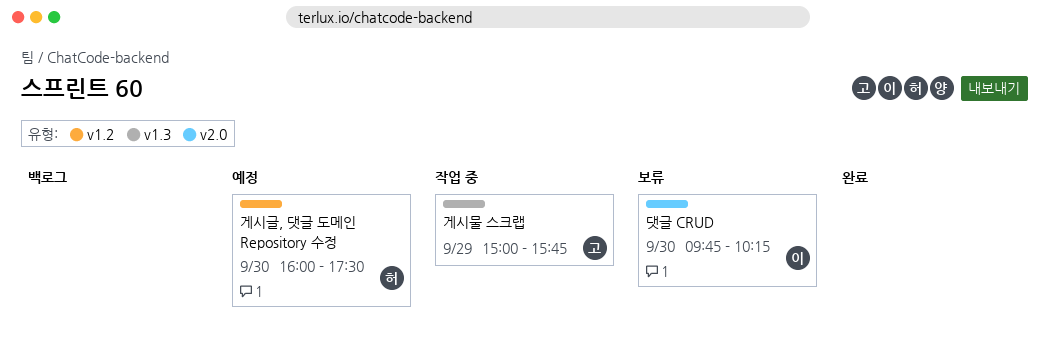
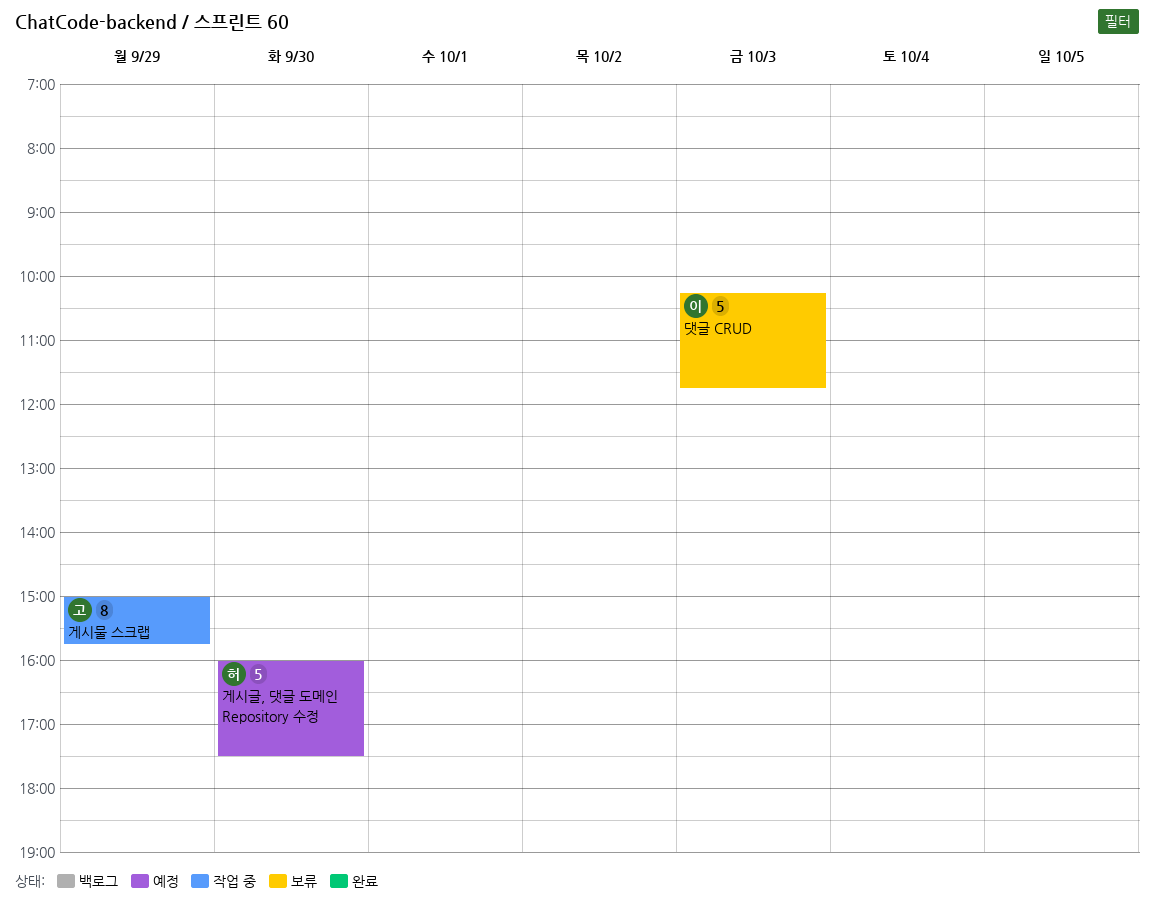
댓글 CRUD, day: Sep 30 -> Oct 3
댓글 CRUD, begins: 09:45 -> 10:15
댓글 CRUD, ends: 10:15 -> 11:45

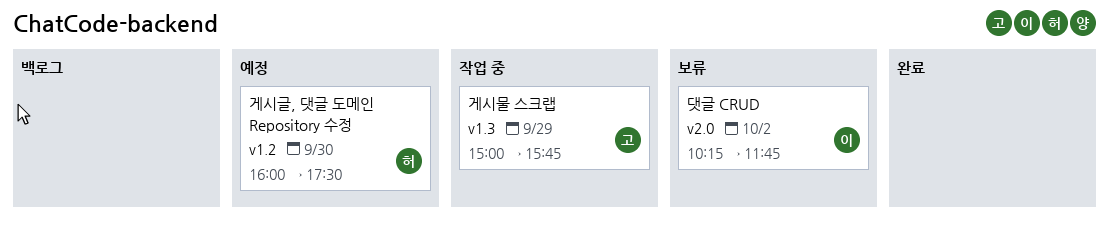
댓글 CRUD, day: Oct 3 -> Oct 2

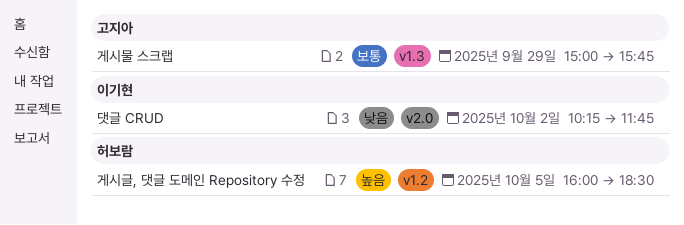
게시글, 댓글 도메인 Repository 수정, day: Sep 30 -> Oct 5
게시글, 댓글 도메인 Repository 수정, ends: 17:30 -> 18:30

